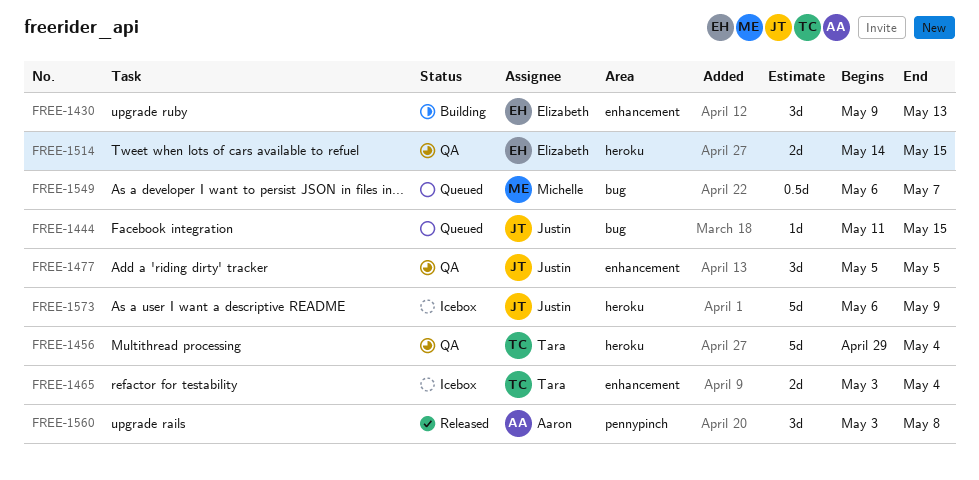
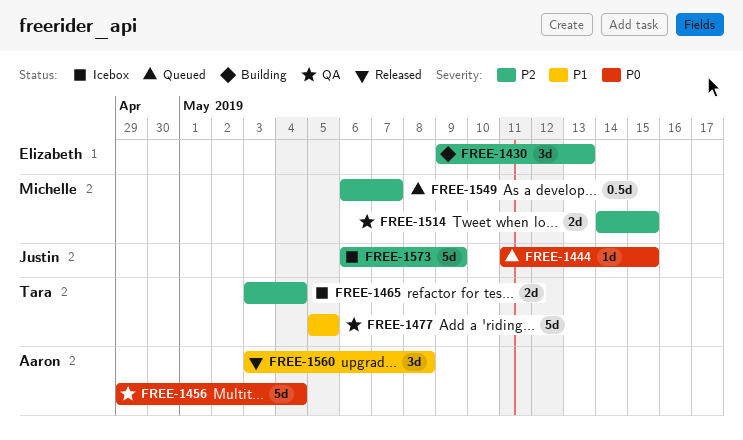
FREE-1456, owner: Tara -> Aaron
FREE-1477, owner: Justin -> Tara
FREE-1477, estimate: 3d -> 5d
FREE-1514, owner: Elizabeth -> Michelle

